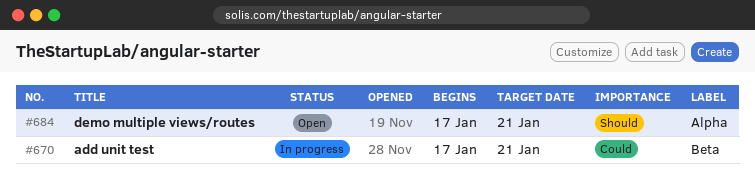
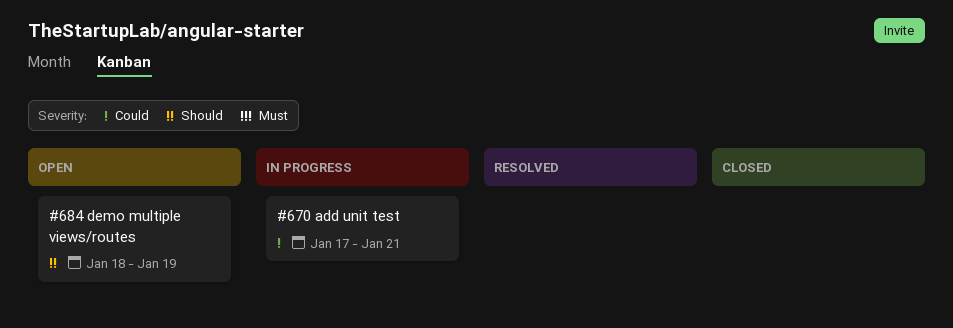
#684, start: Jan 17 -> Jan 18
#684, due: Jan 21 -> Jan 19

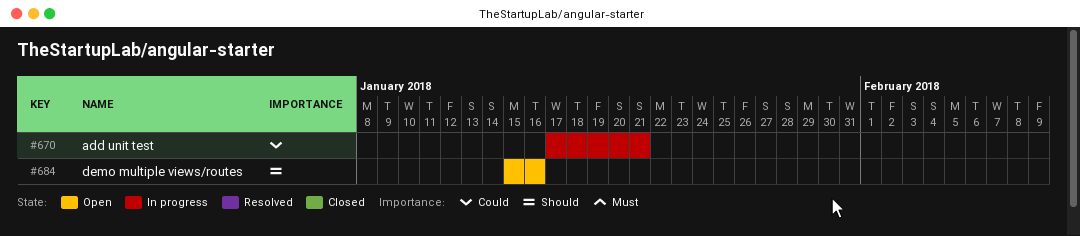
#684, start: Jan 18 -> Jan 15
#684, due: Jan 19 -> Jan 16

